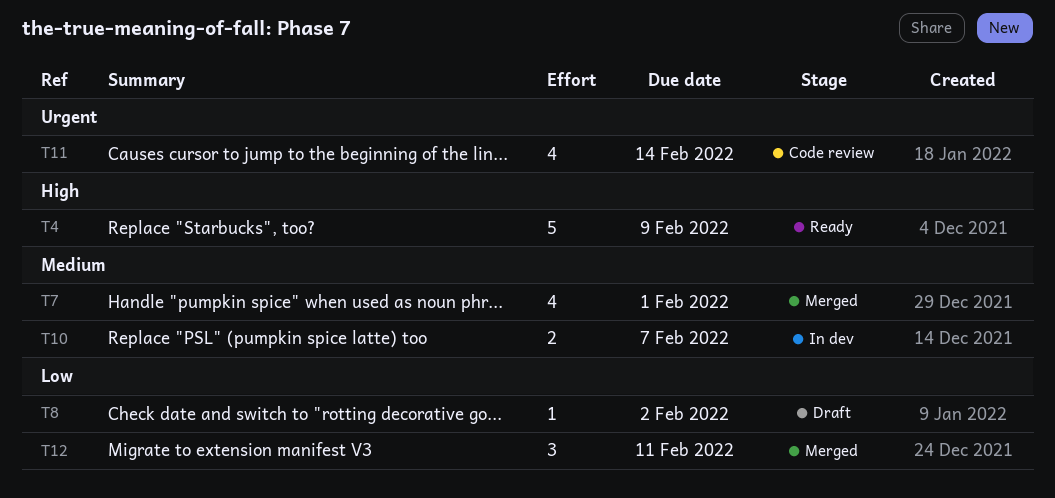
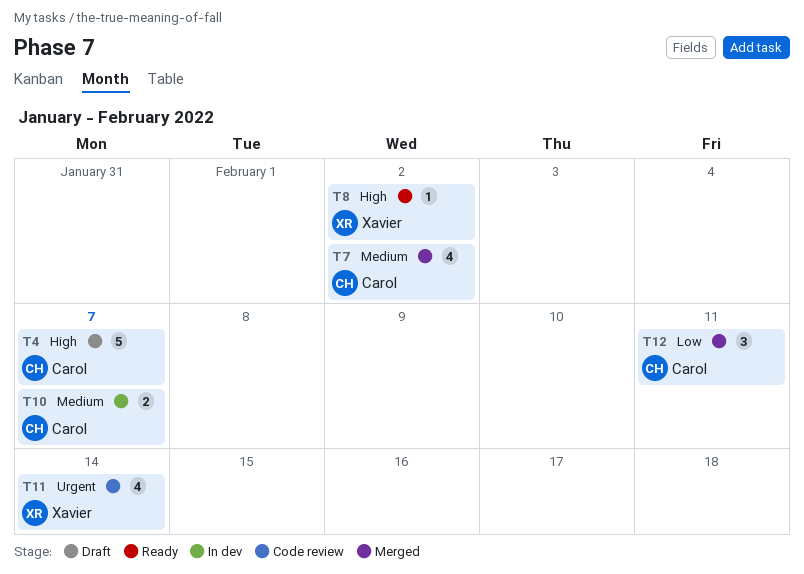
T4, status: Ready -> Draft
T4, due: Feb 9 -> Feb 7
T7, due: Feb 1 -> Feb 2
T8, status: Draft -> Ready
T8, priority: Low -> High

